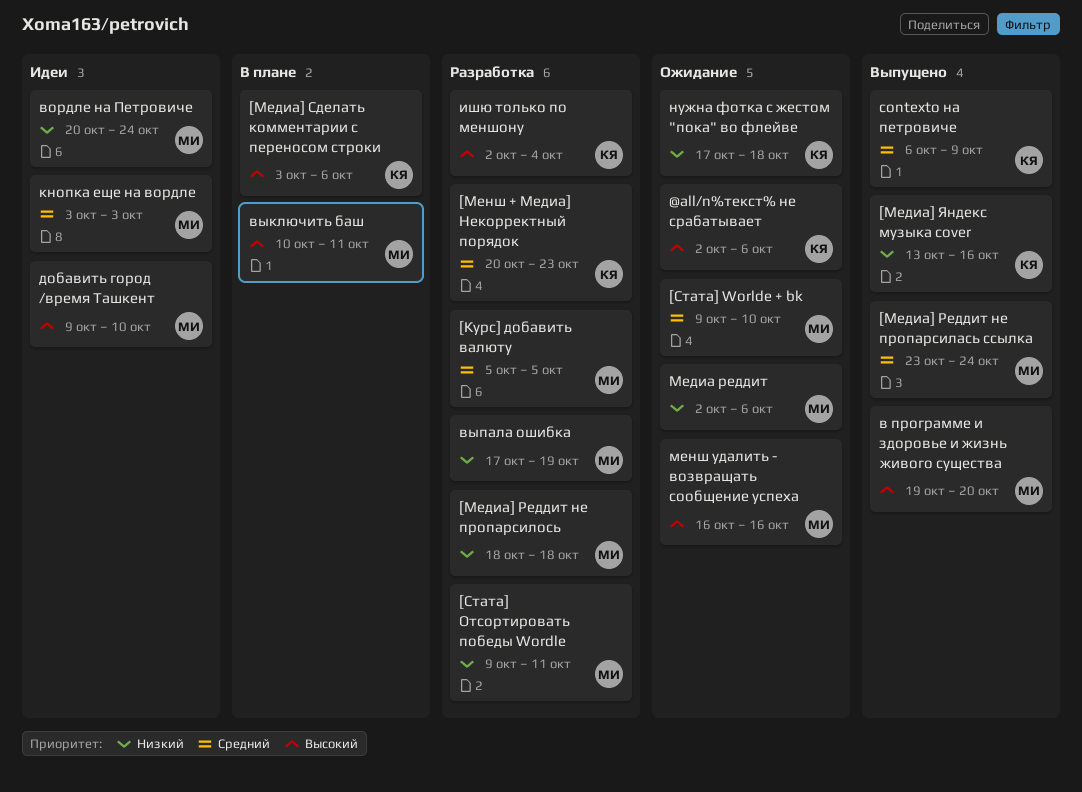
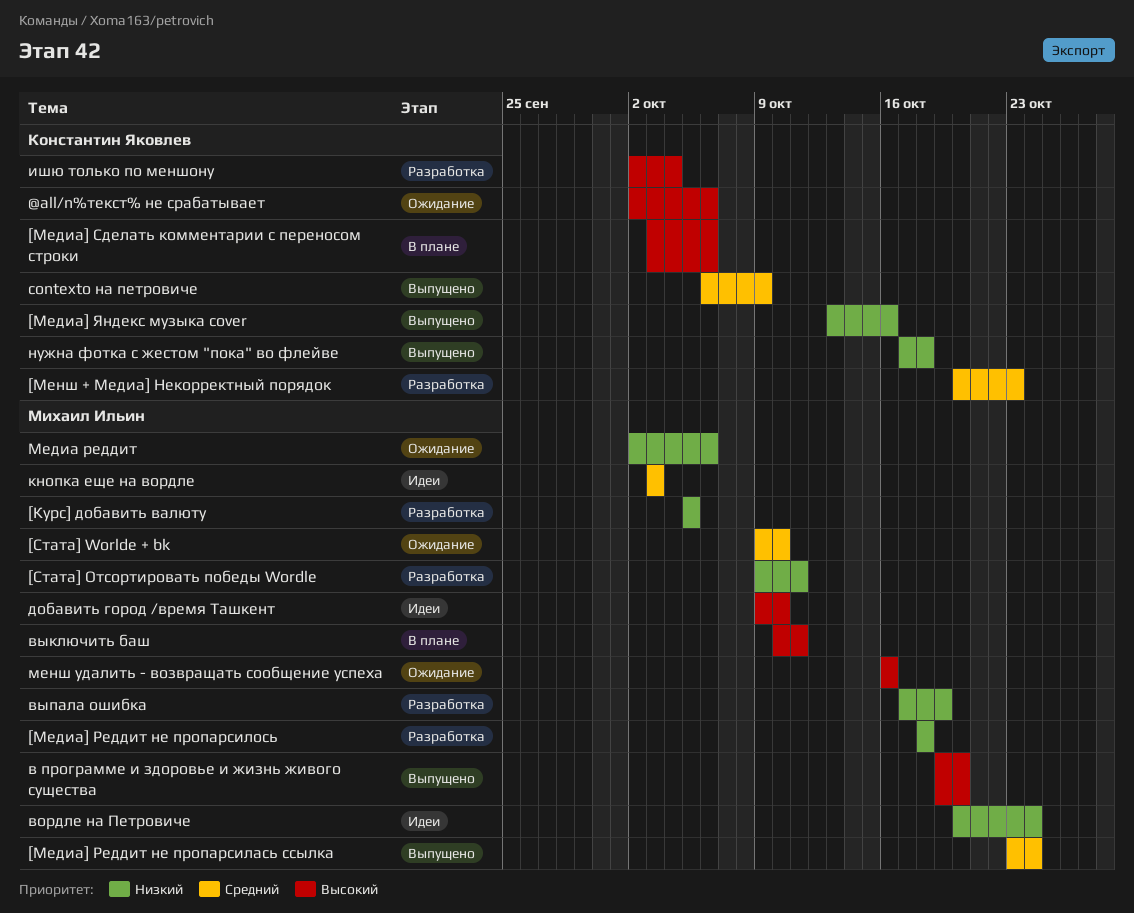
[Курс] добавить валюту, priority: Средний -> Низкий
нужна фотка с жестом "пока" во флейве, status: Ожидание -> Выпущено

